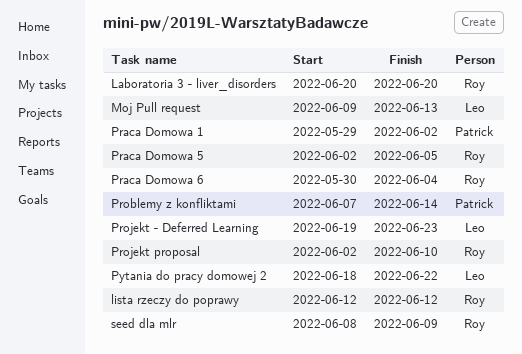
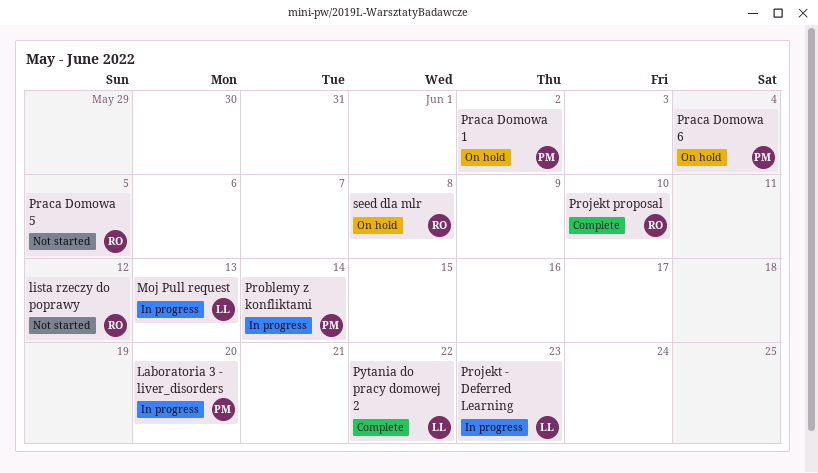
Laboratoria 3 - liver_disorders, owner: Roy -> Patrick
Praca Domowa 6, owner: Roy -> Patrick
seed dla mlr, due: Jun 9 -> Jun 8

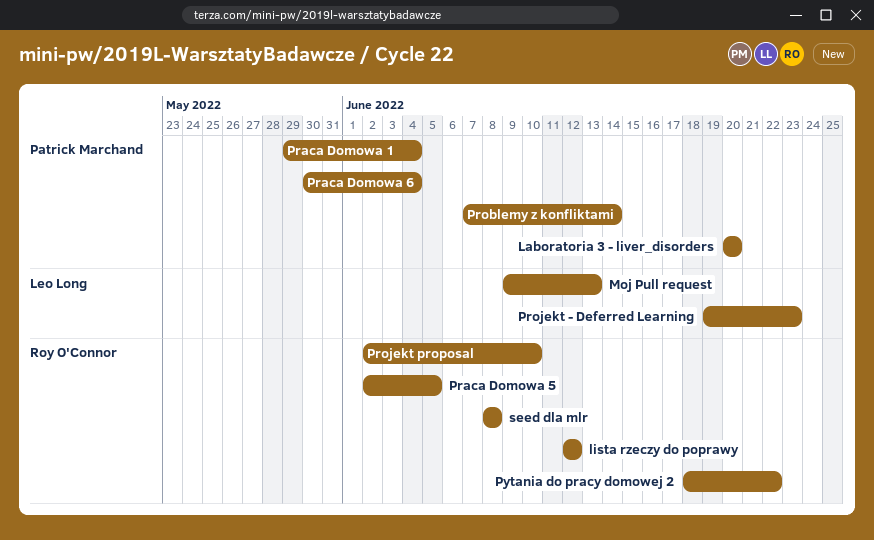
Praca Domowa 1, due: Jun 2 -> Jun 4
Pytania do pracy domowej 2, owner: Leo Long -> Roy O'Connor

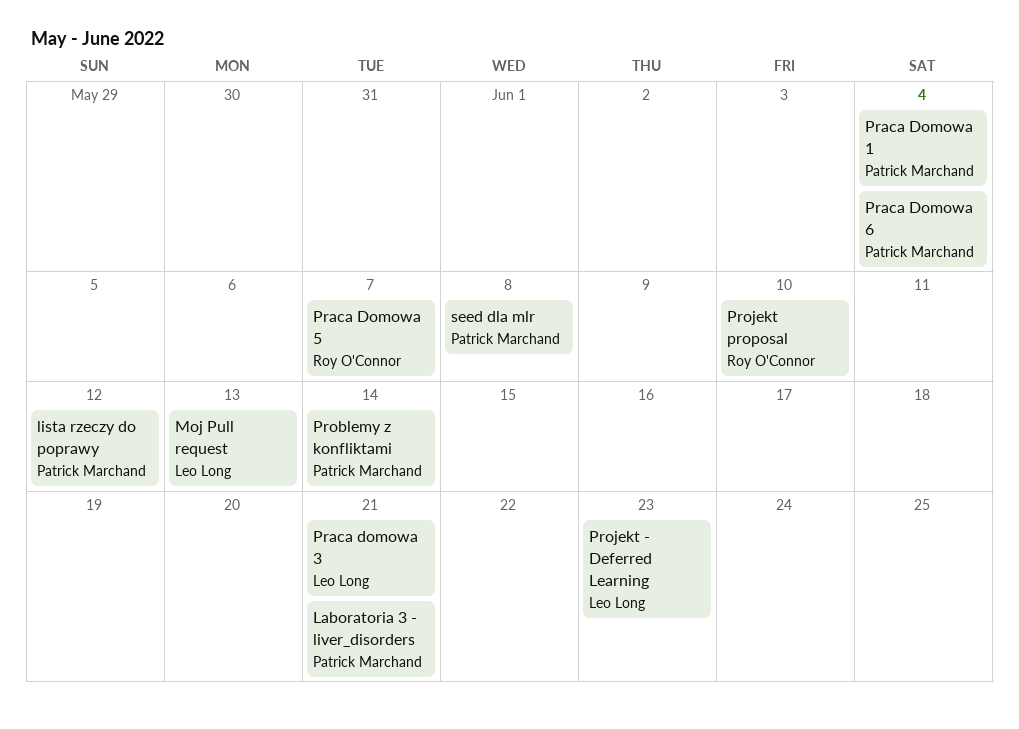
Laboratoria 3 - liver_disorders, due: Jun 20 -> Jun 21
lista rzeczy do poprawy, owner: Roy O'Connor -> Patrick Marchand
Praca domowa 3: none -> present
Praca Domowa 5, due: Jun 5 -> Jun 7
Pytania do pracy domowej 2: present -> none
seed dla mlr, owner: Roy O'Connor -> Patrick Marchand

